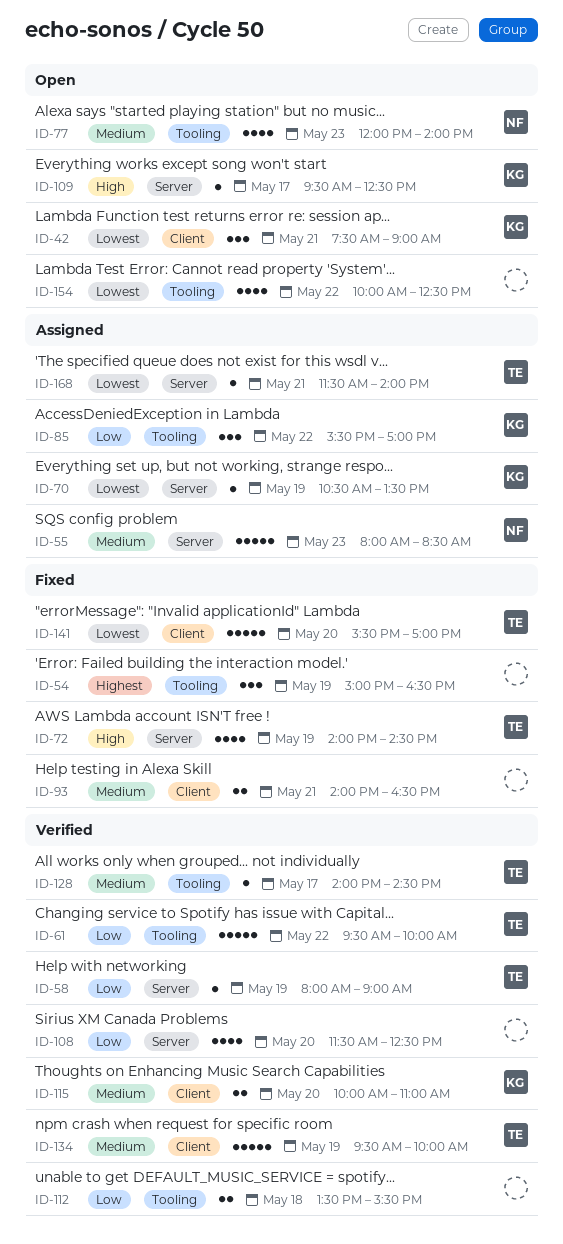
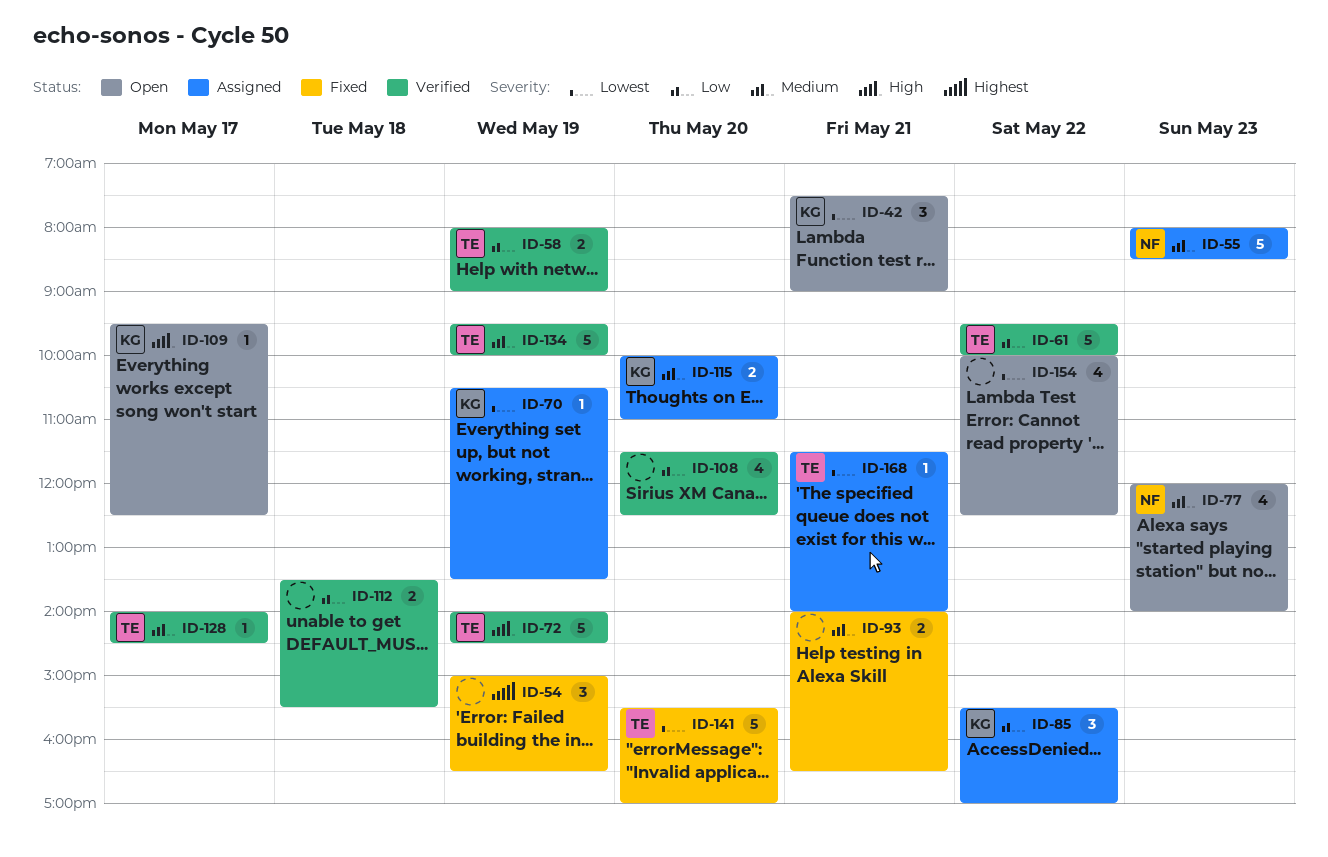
ID-58, estimate: 1 -> 2
ID-72, status: Fixed -> Verified
ID-72, estimate: 4 -> 5
ID-115, status: Verified -> Assigned

